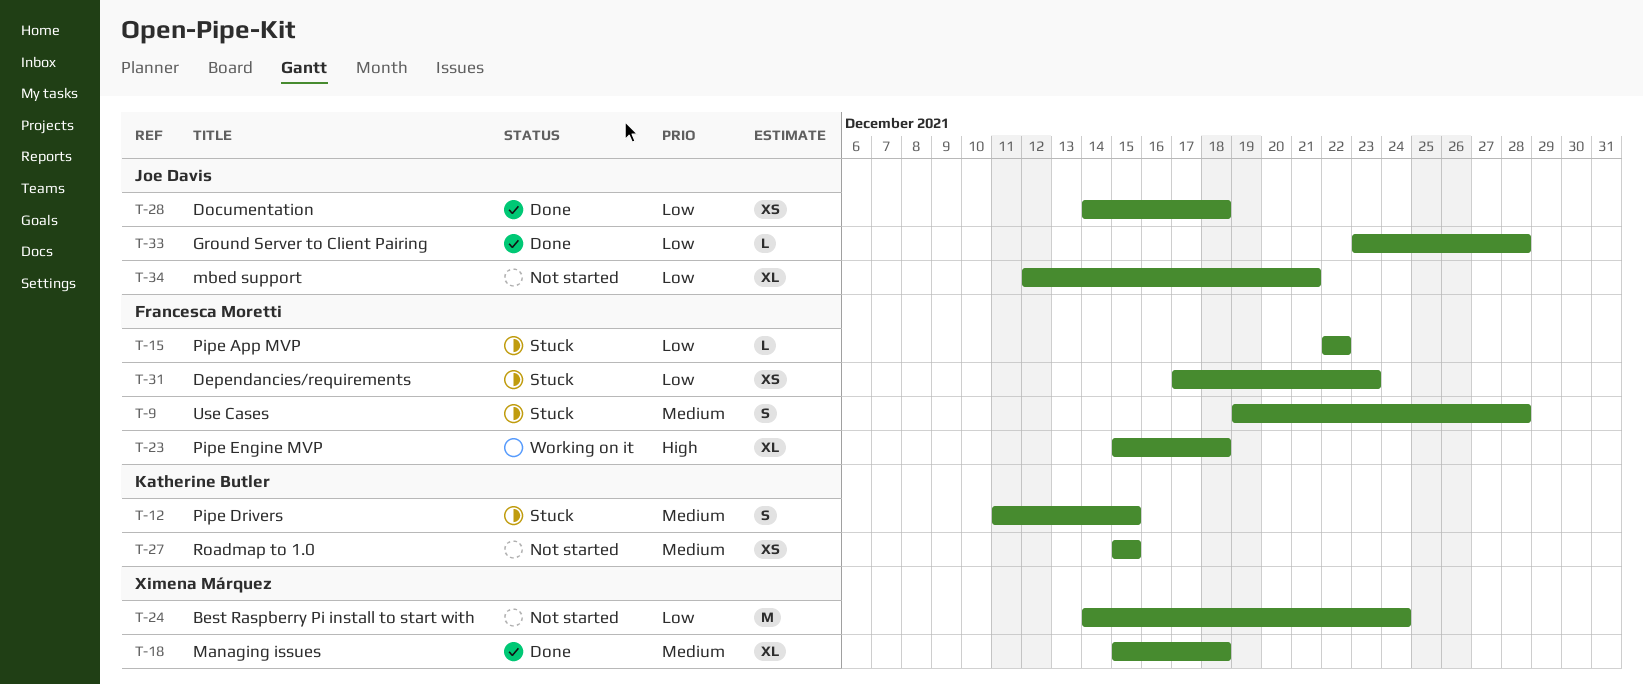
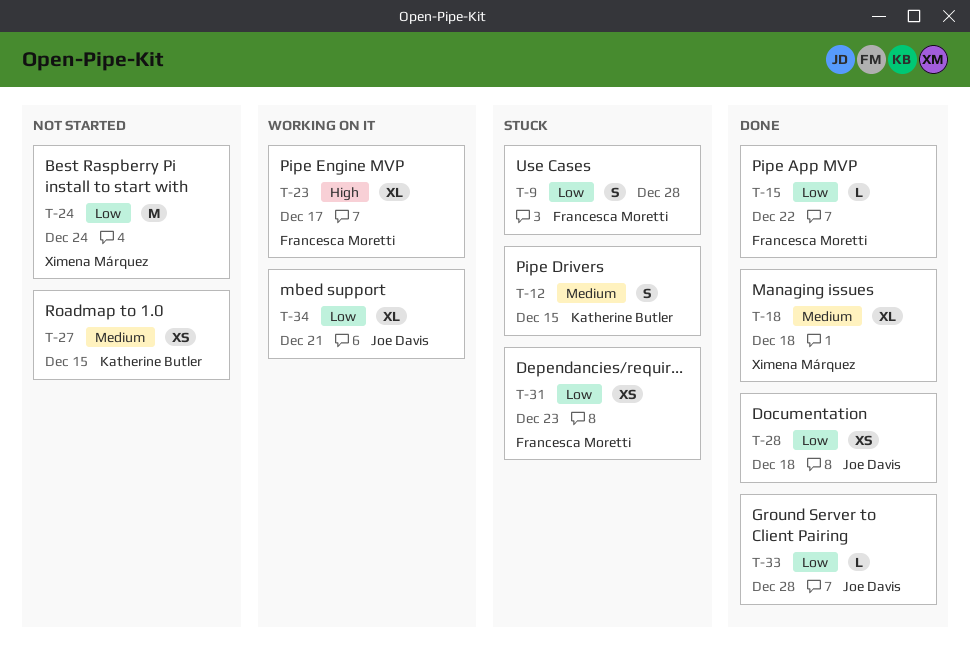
T-9, priority: Medium -> Low
T-15, status: Stuck -> Done
T-23, due: Dec 18 -> Dec 17
T-34, status: Not started -> Working on it

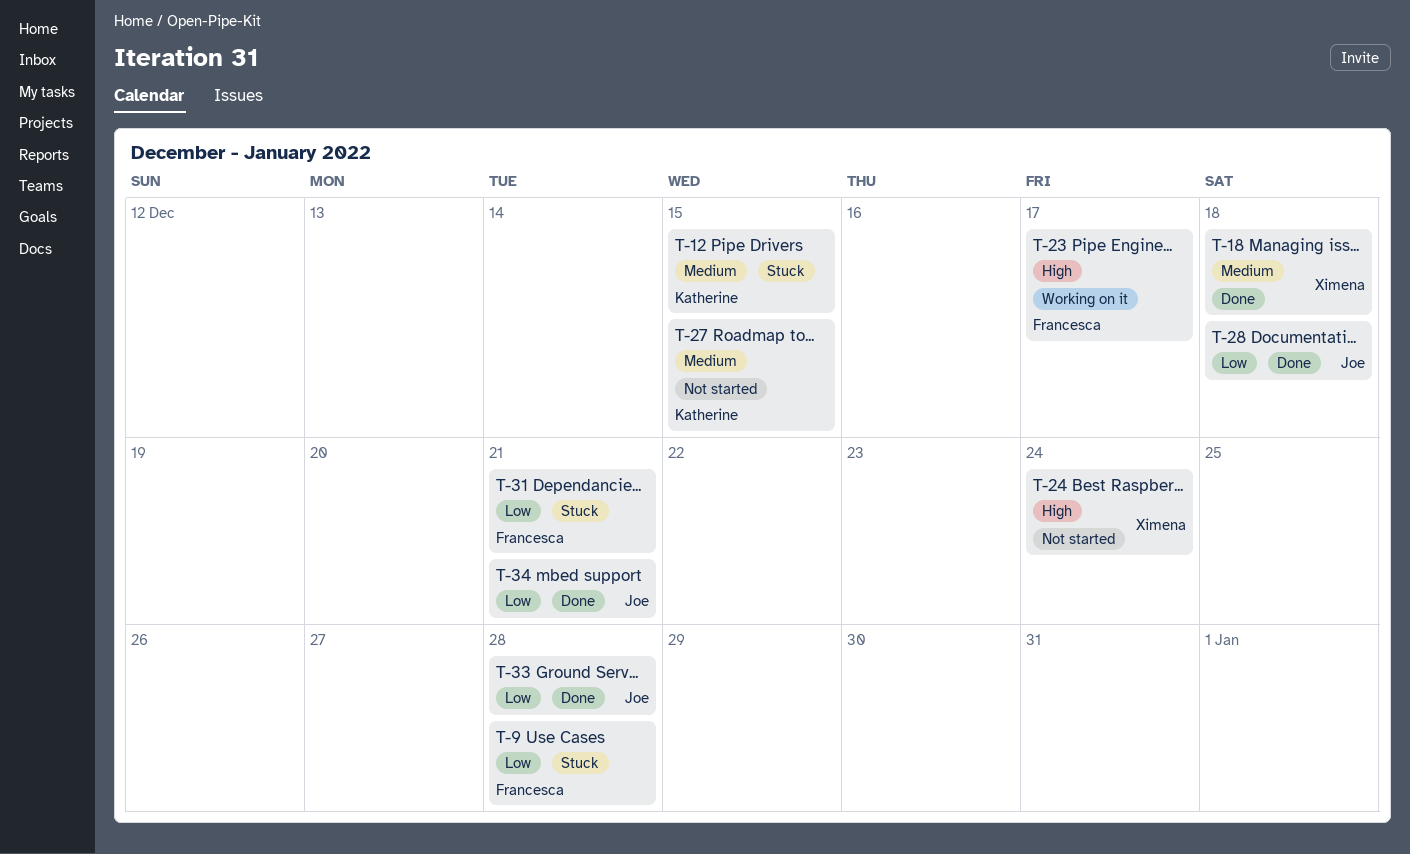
T-15: present -> none
T-24, priority: Low -> High
T-31, due: Dec 23 -> Dec 21
T-34, status: Working on it -> Done

